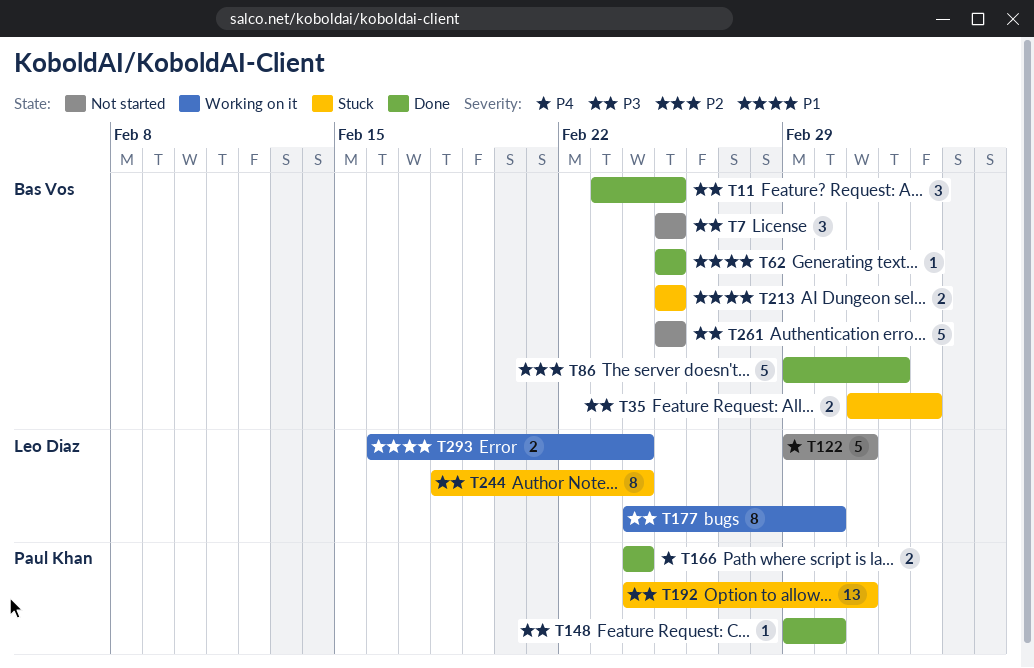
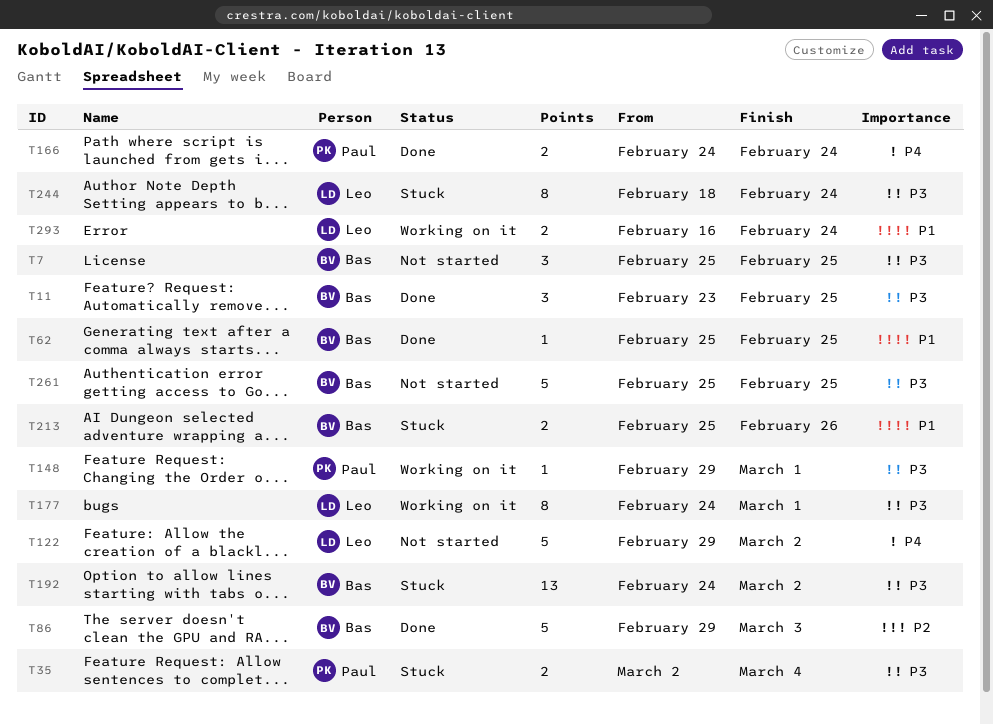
T35, owner: Bas Vos -> Paul Khan
T148, status: Done -> Working on it
T192, owner: Paul Khan -> Bas Vos
T213, due: Feb 25 -> Feb 26

